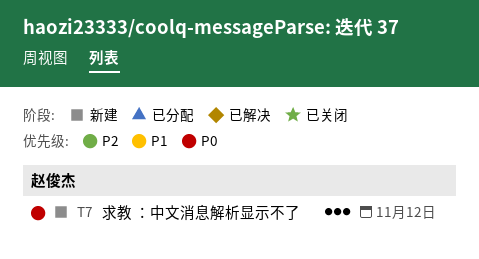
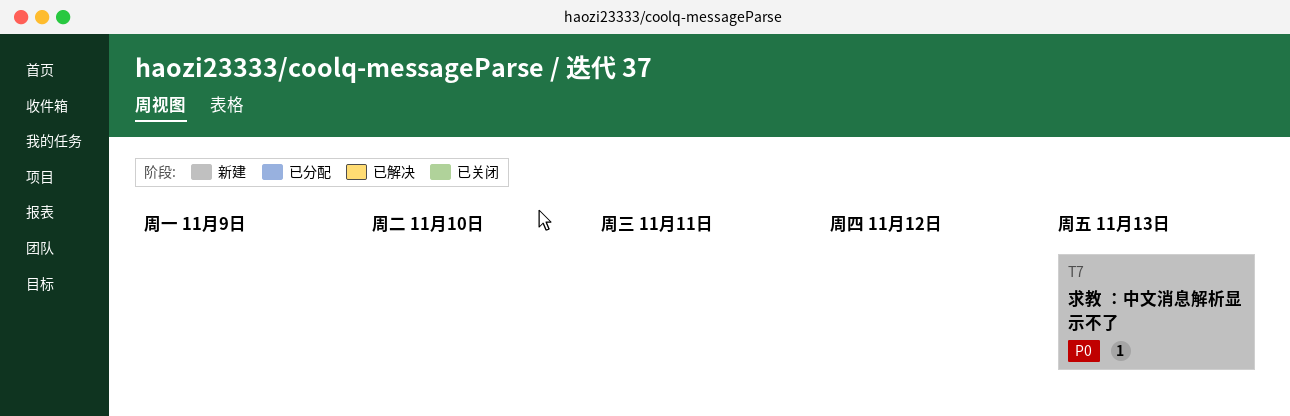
T7, estimate: 3 -> 1
T7, due: Nov 12 -> Nov 13

